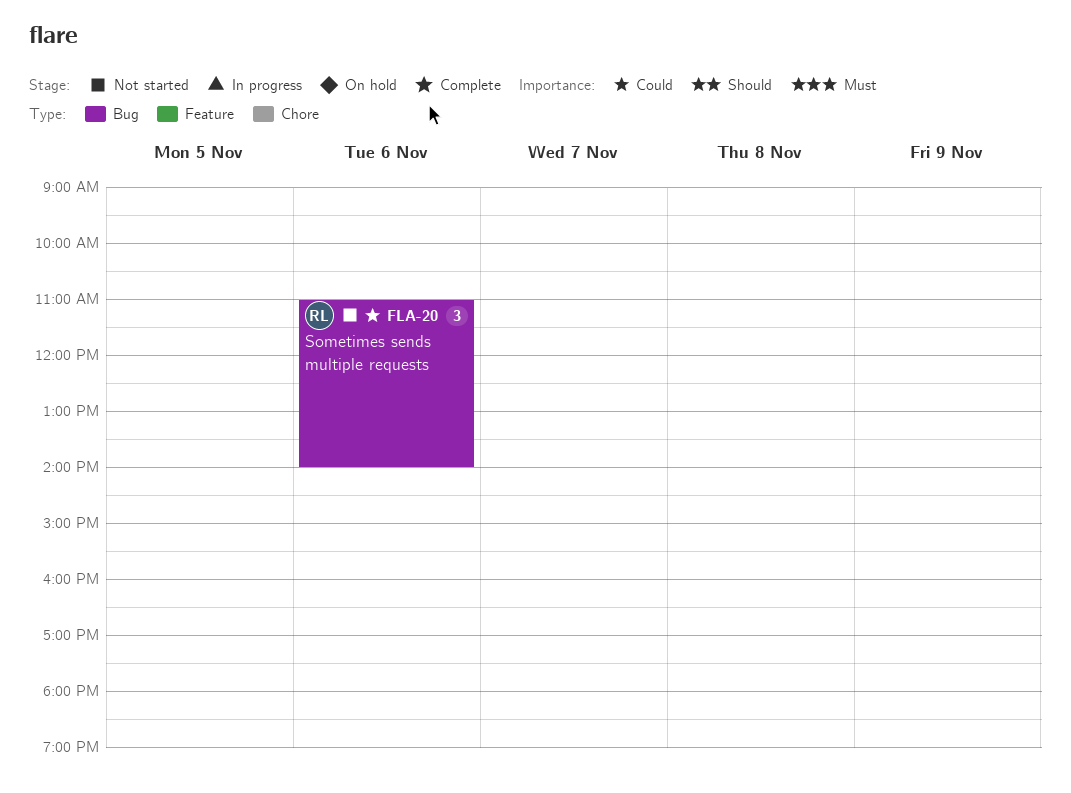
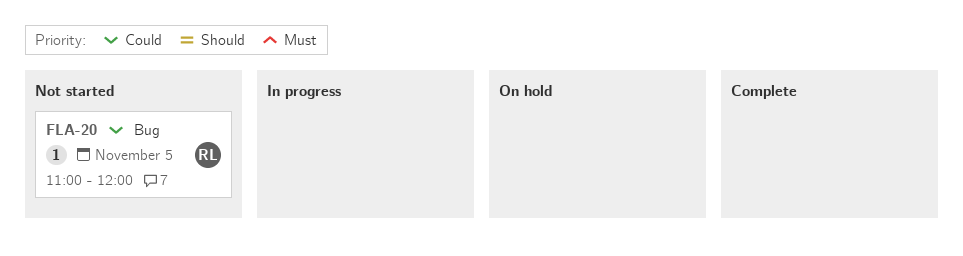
FLA-20, estimate: 3 -> 1
FLA-20, day: Nov 6 -> Nov 5
FLA-20, ends: 14:00 -> 12:00

